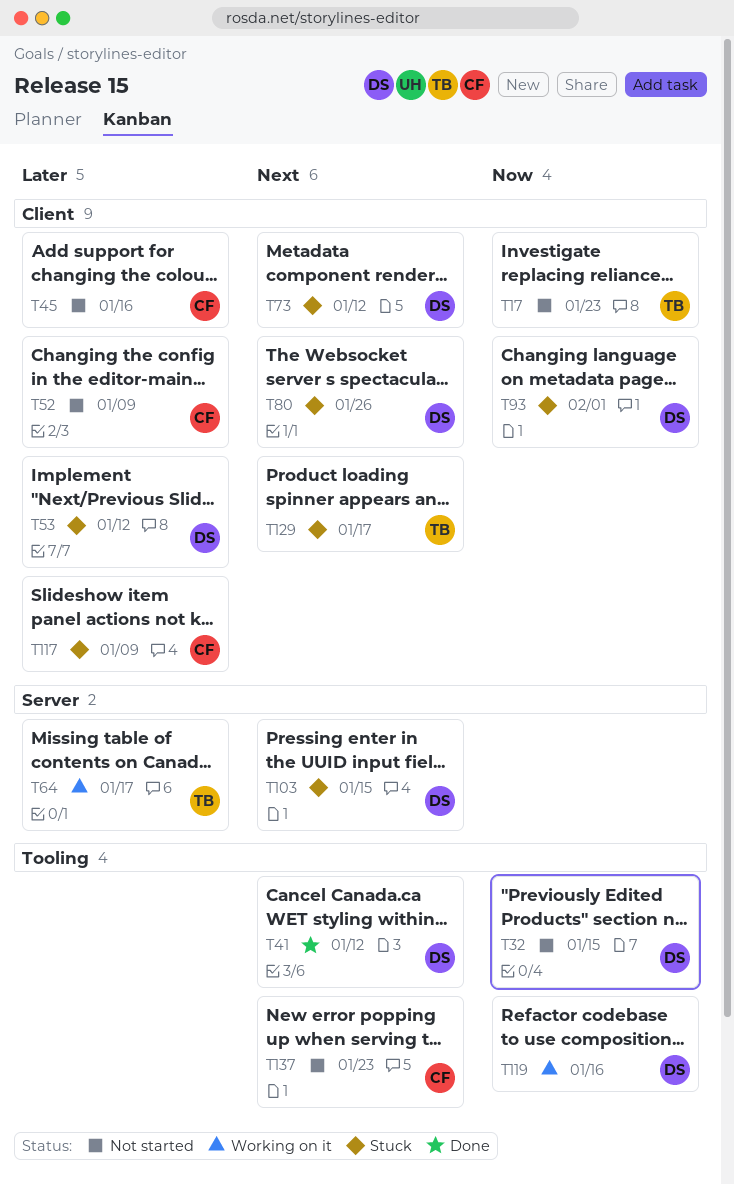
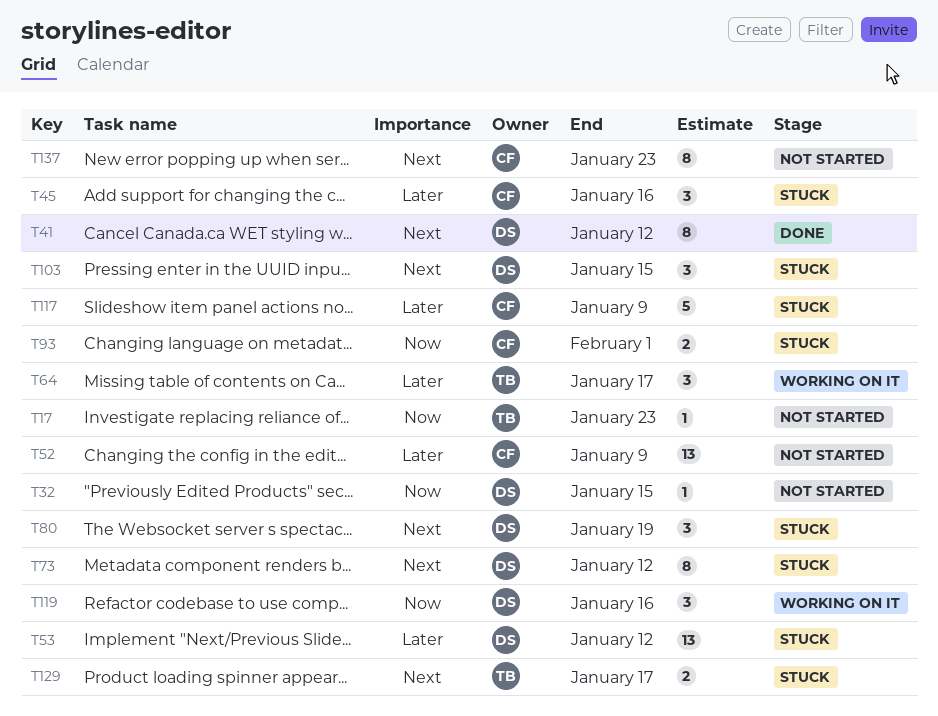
T45, status: Not started -> Stuck
T80, due: Jan 26 -> Jan 19
T93, owner: DS -> CF

